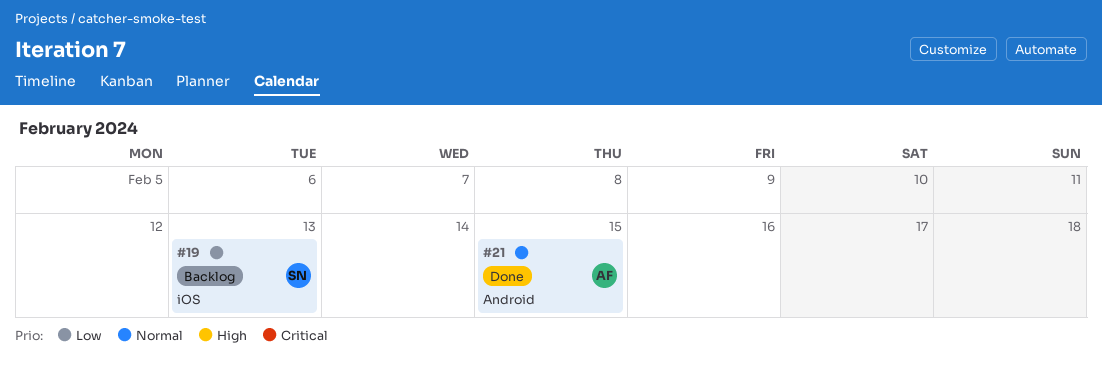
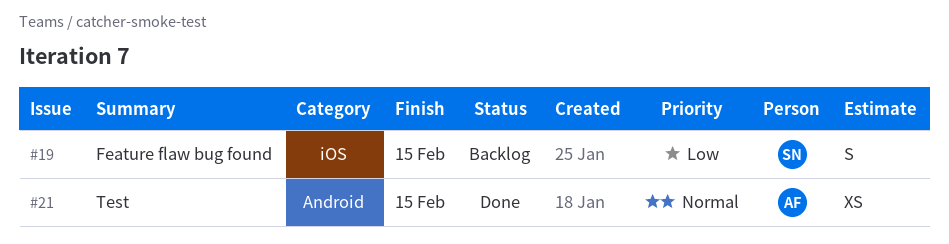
#19, due: Feb 13 -> Feb 15

